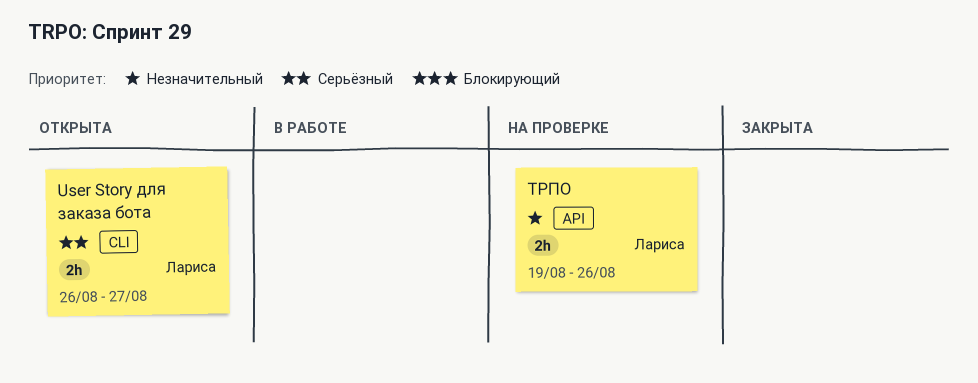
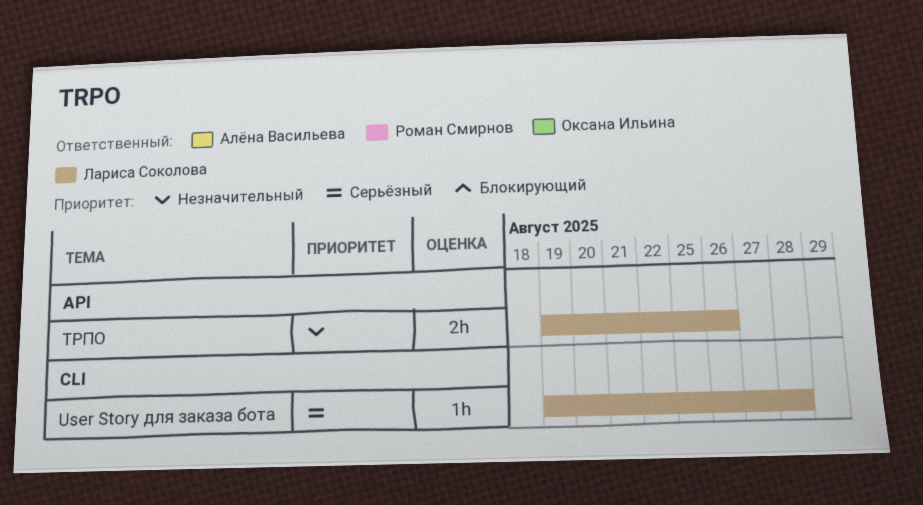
User Story для заказа бота, estimate: 2h -> 1h
User Story для заказа бота, start: Aug 26 -> Aug 19
User Story для заказа бота, due: Aug 27 -> Aug 28

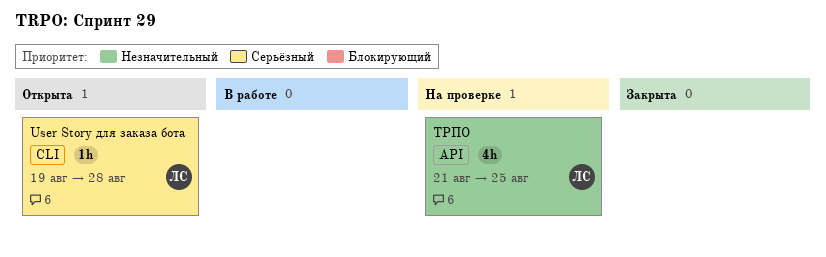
ТРПО, estimate: 2h -> 4h
ТРПО, start: Aug 19 -> Aug 21
ТРПО, due: Aug 26 -> Aug 25

